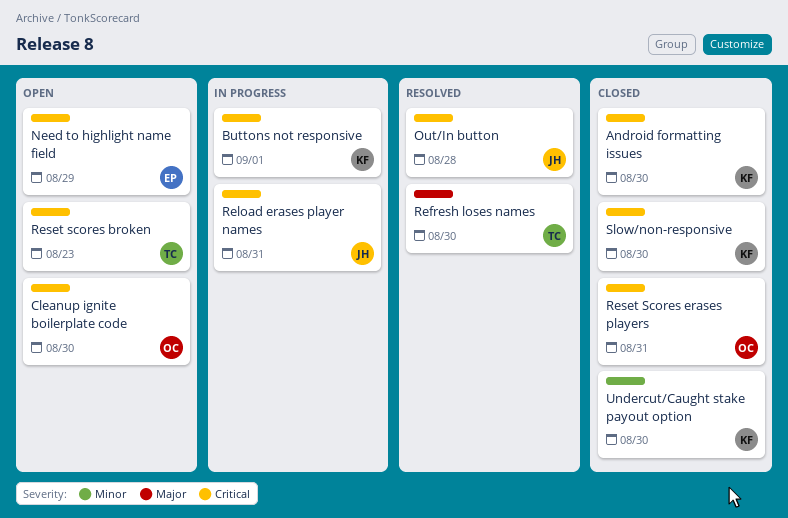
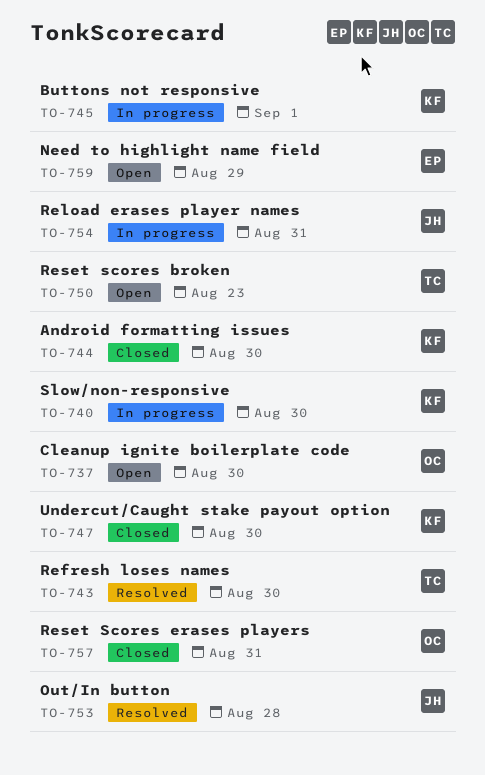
Slow/non-responsive, status: Closed -> In progress

